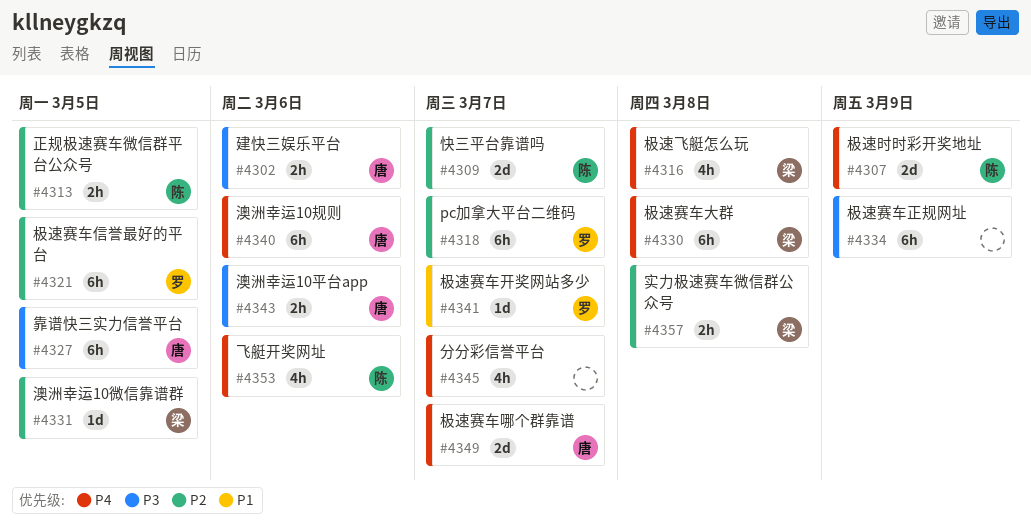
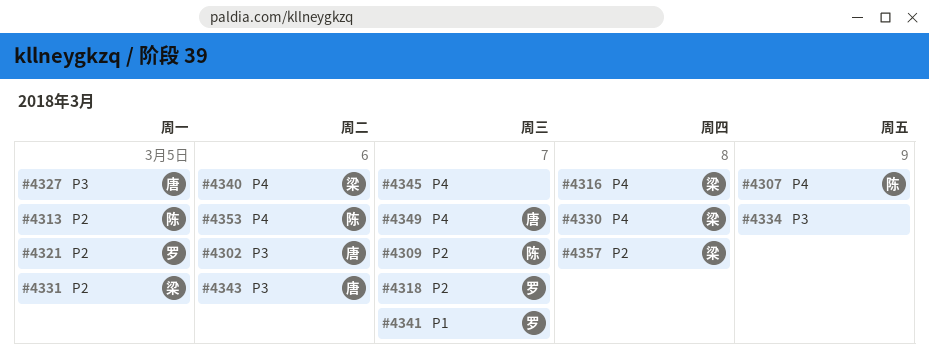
#4340, owner: 唐 -> 梁

